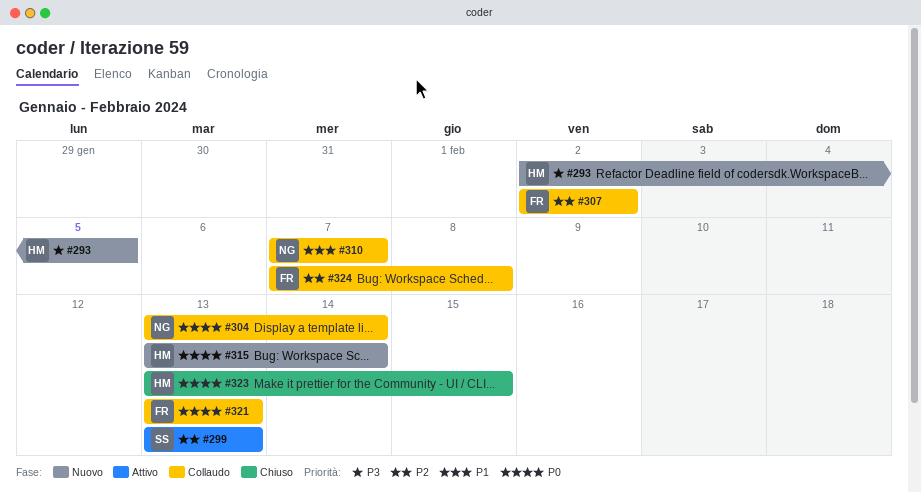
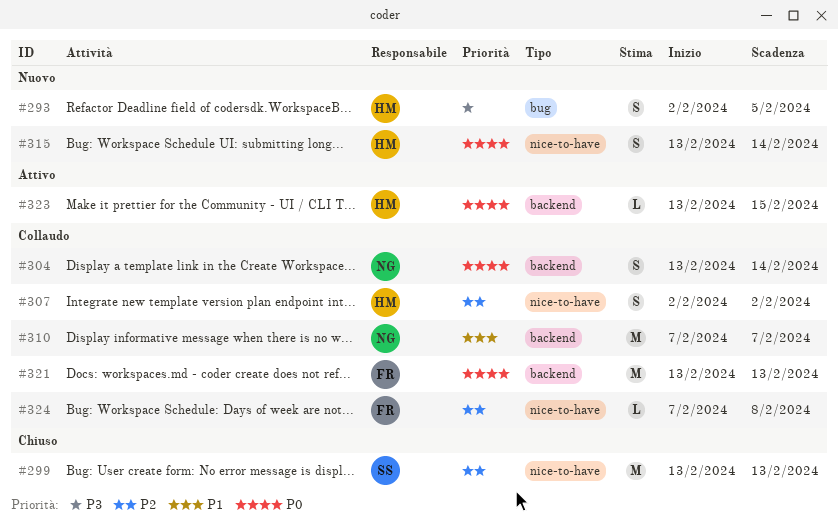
#299, status: Attivo -> Chiuso
#307, owner: FR -> HM
#323, status: Chiuso -> Attivo

